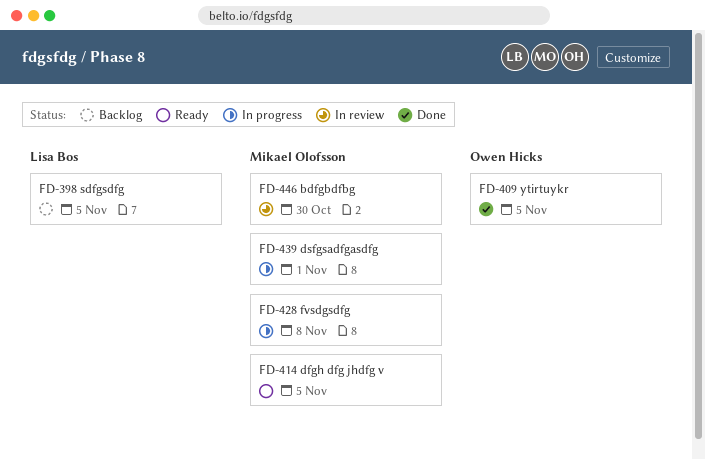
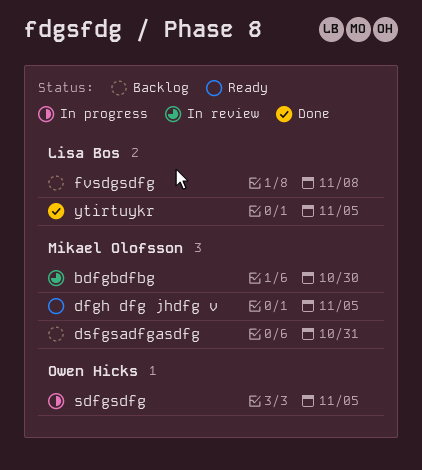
dsfgsadfgasdfg, status: In progress -> Backlog
dsfgsadfgasdfg, due: Nov 1 -> Oct 31
fvsdgsdfg, status: In progress -> Backlog
fvsdgsdfg, owner: Mikael Olofsson -> Lisa Bos
sdfgsdfg, status: Backlog -> In progress
sdfgsdfg, owner: Lisa Bos -> Owen Hicks
ytirtuykr, owner: Owen Hicks -> Lisa Bos

